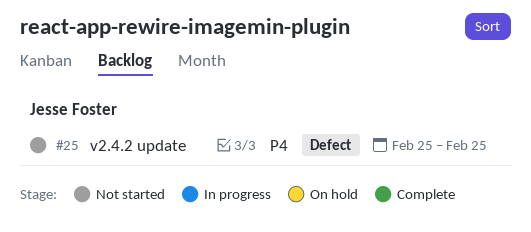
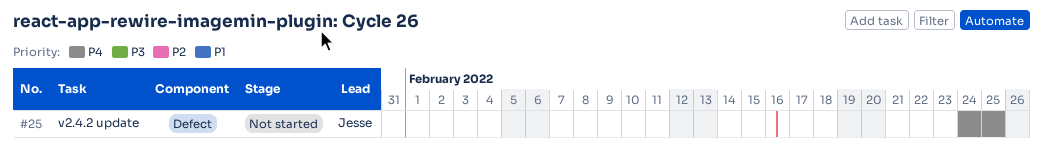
#25, start: Feb 25 -> Feb 24

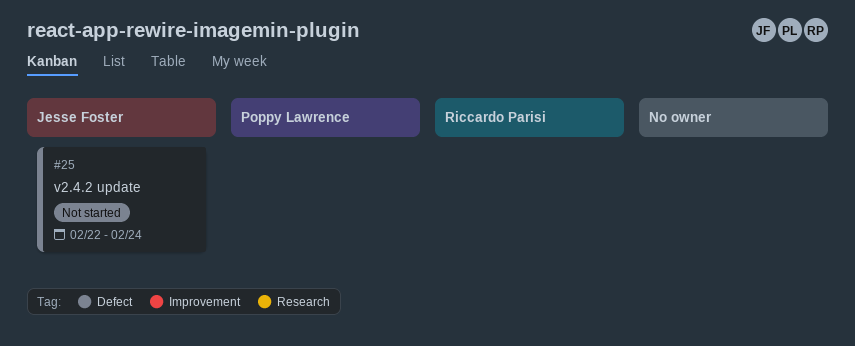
#25, start: Feb 24 -> Feb 22
#25, due: Feb 25 -> Feb 24

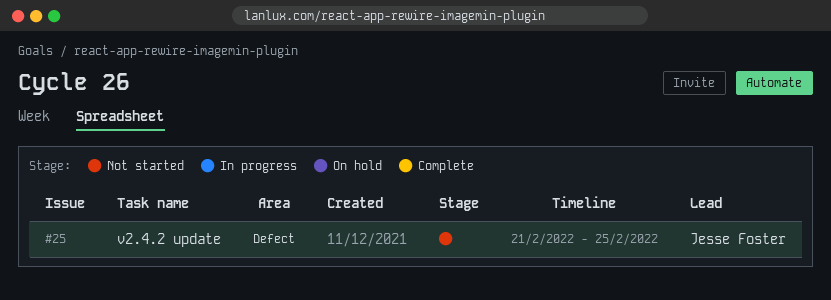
#25, start: Feb 22 -> Feb 21
#25, due: Feb 24 -> Feb 25

